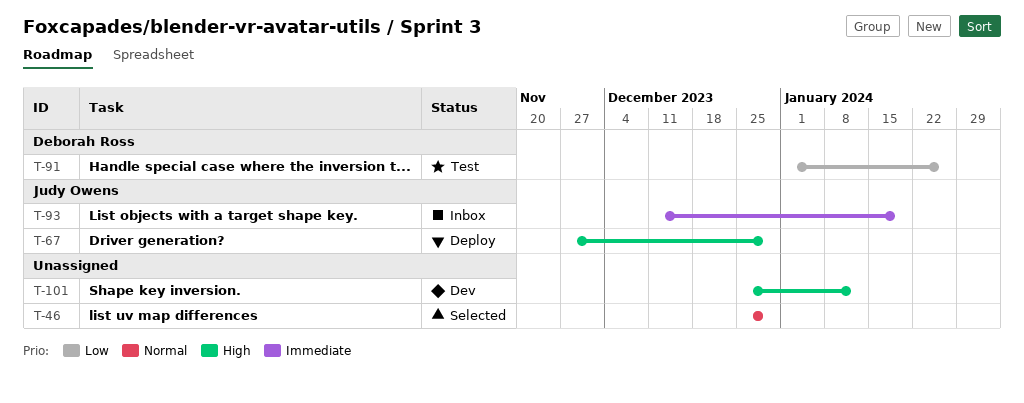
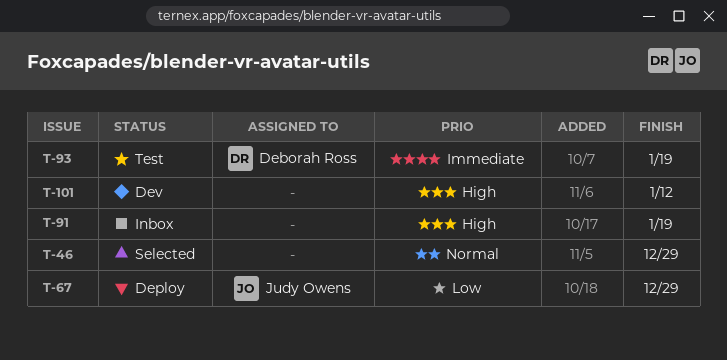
T-67, priority: High -> Low
T-91, status: Test -> Inbox
T-91, owner: Deborah Ross -> none
T-91, priority: Low -> High
T-91, due: Jan 26 -> Jan 19
T-93, status: Inbox -> Test
T-93, owner: Judy Owens -> Deborah Ross

